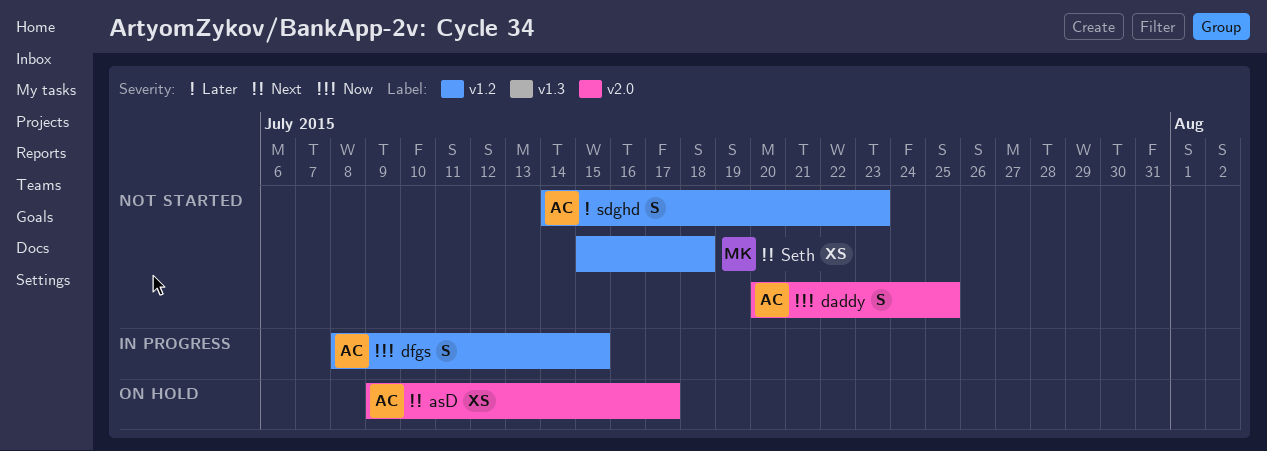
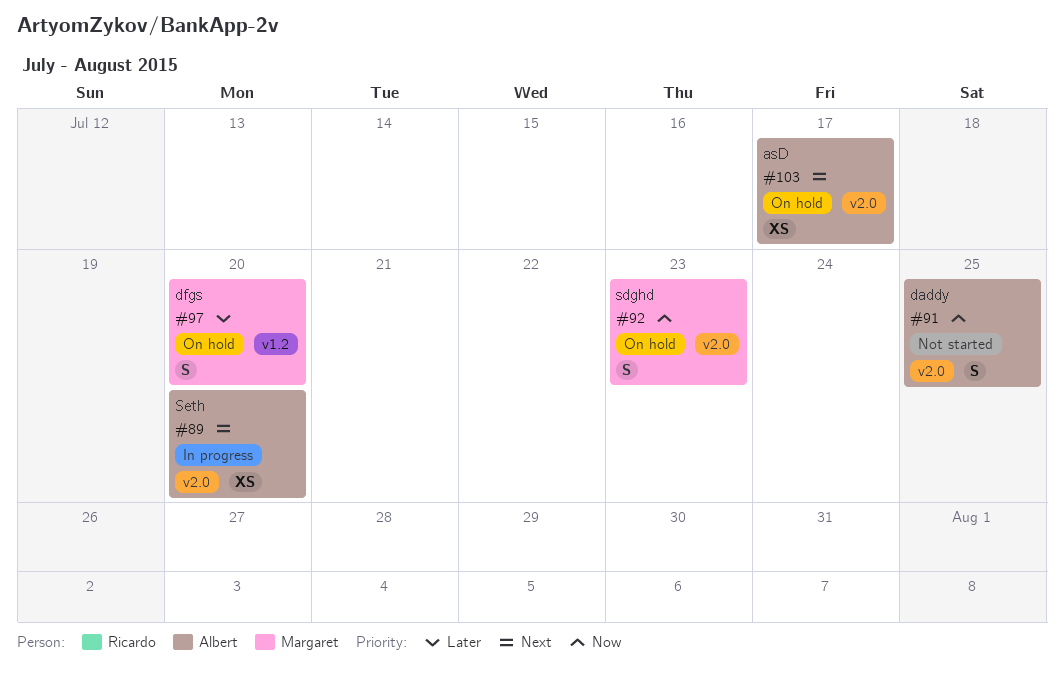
dfgs, status: In progress -> On hold
dfgs, owner: Albert -> Margaret
dfgs, priority: Now -> Later
dfgs, due: Jul 15 -> Jul 20
sdghd, status: Not started -> On hold
sdghd, owner: Albert -> Margaret
sdghd, priority: Later -> Now
sdghd, label: v1.2 -> v2.0
Seth, status: Not started -> In progress
Seth, owner: Margaret -> Albert
Seth, label: v1.2 -> v2.0
Seth, due: Jul 18 -> Jul 20

